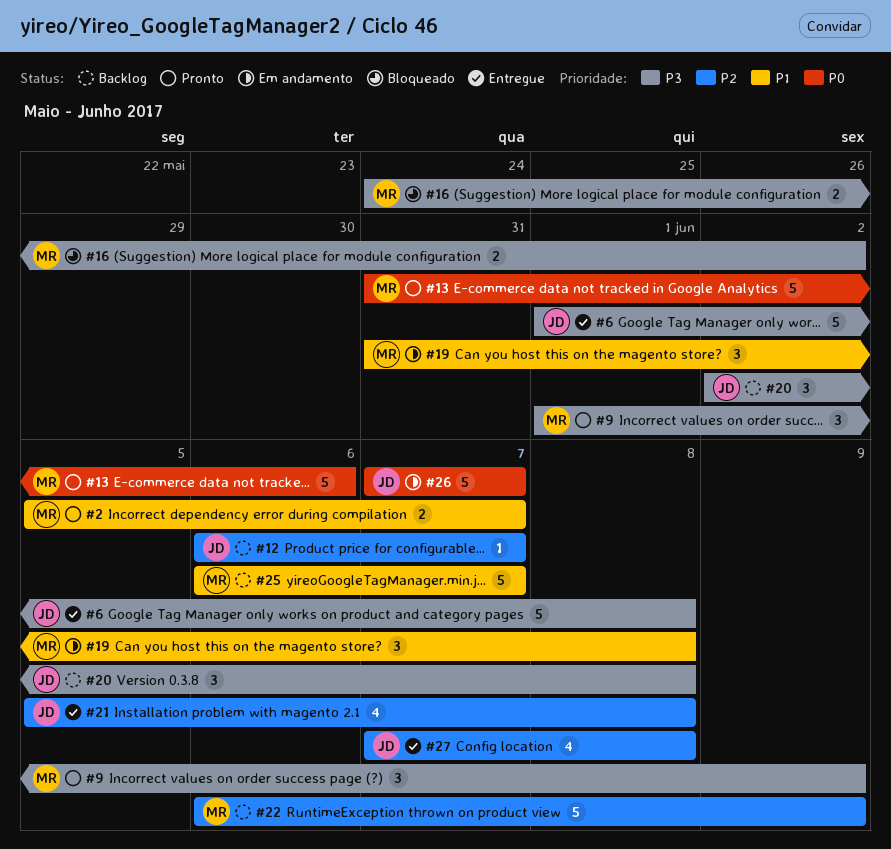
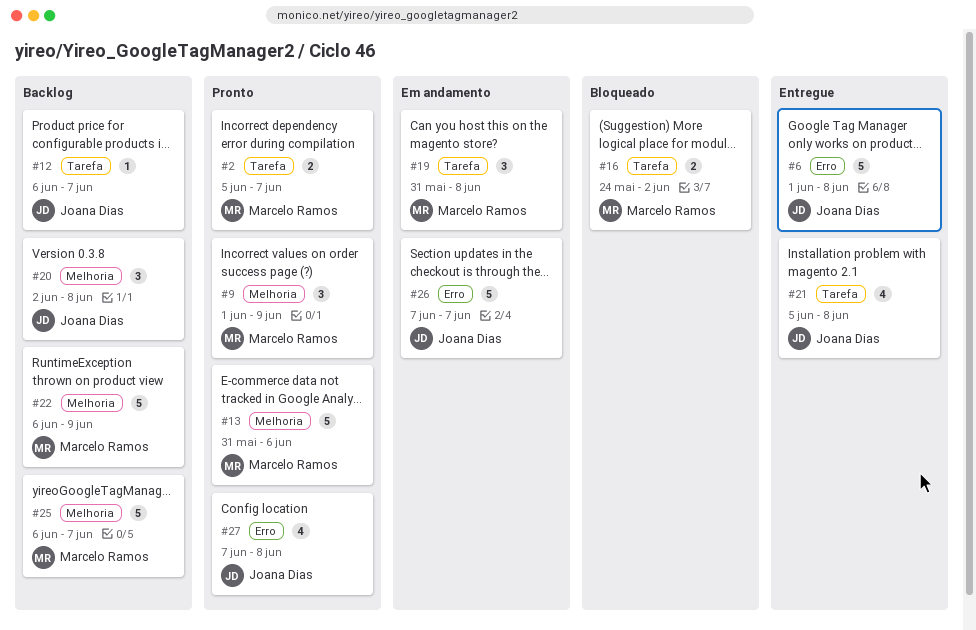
#27, status: Entregue -> Pronto

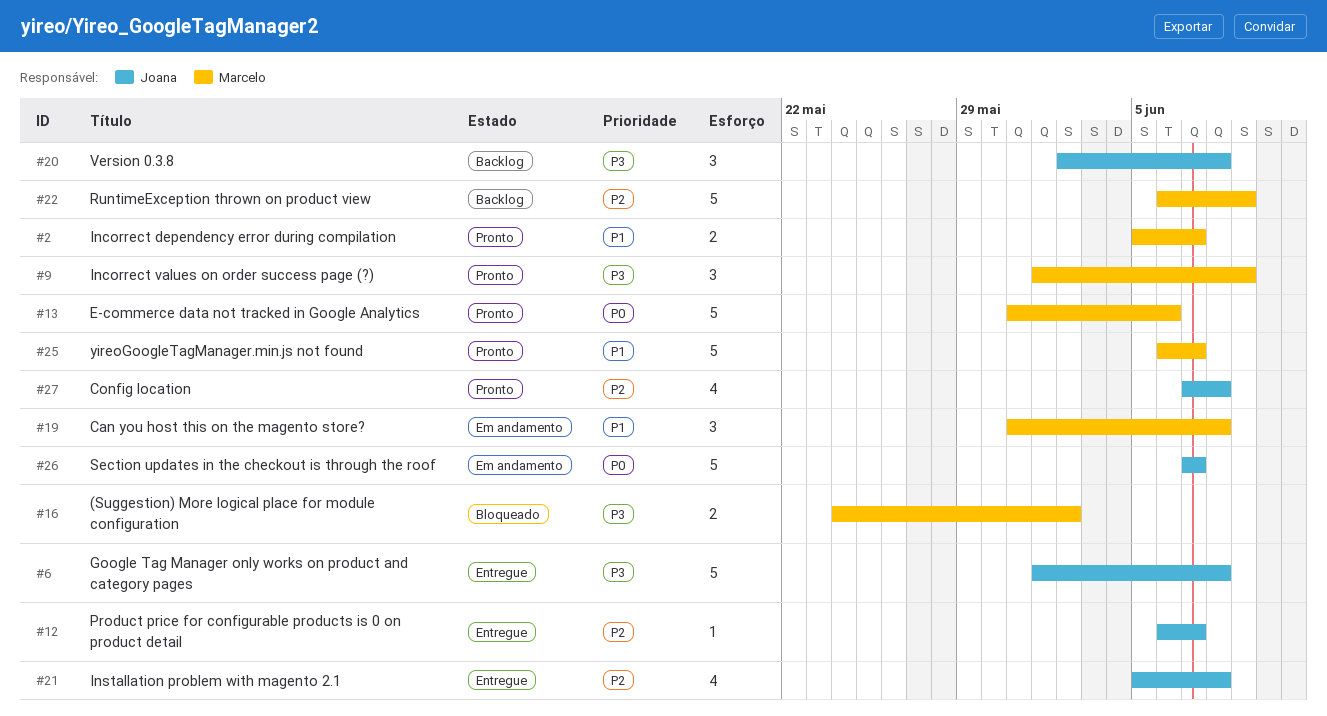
#12, status: Backlog -> Entregue
#25, status: Backlog -> Pronto

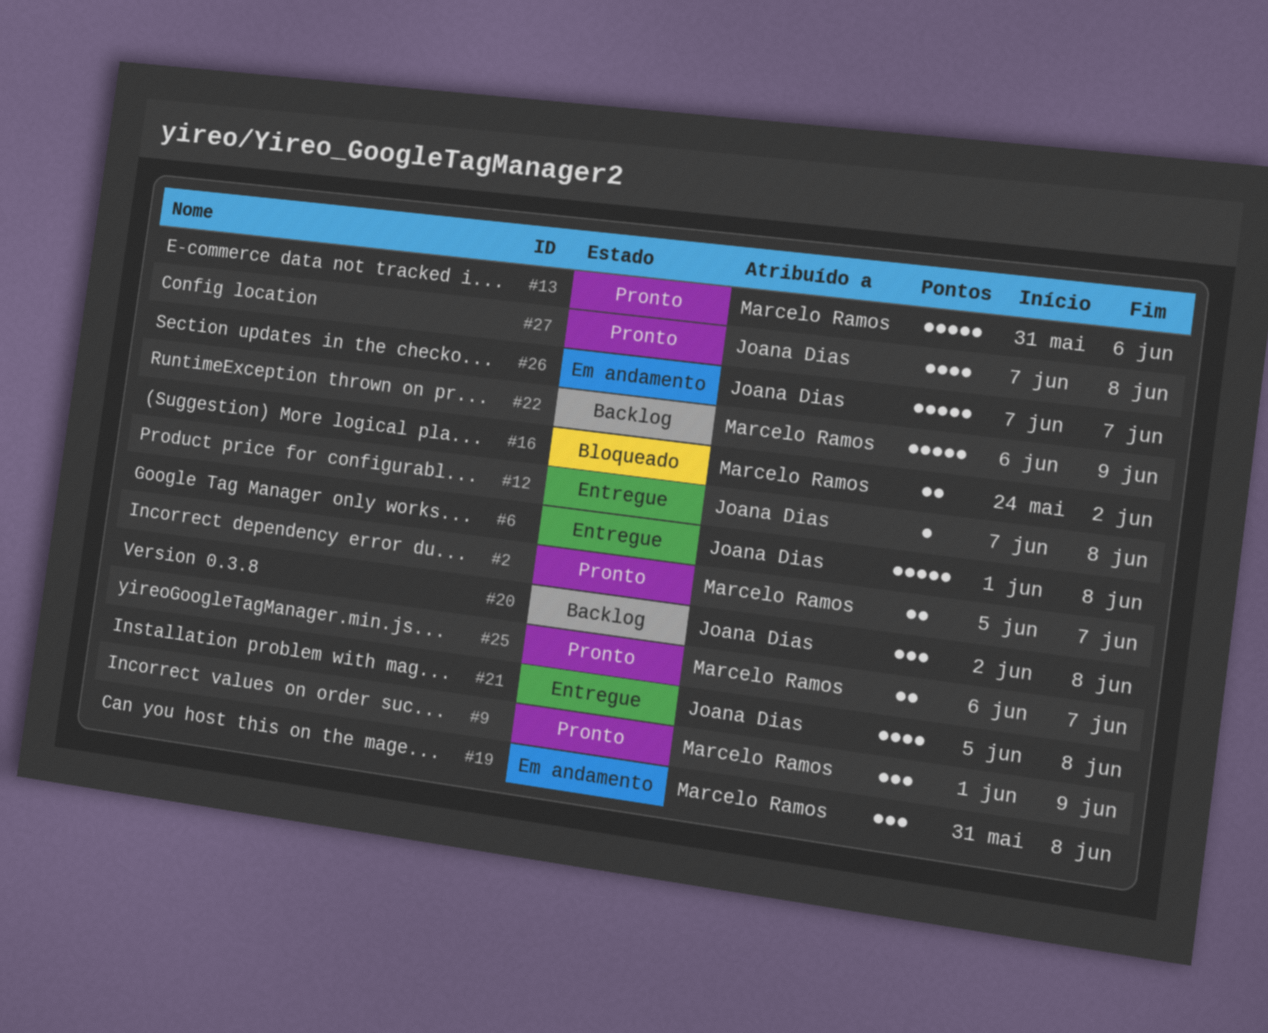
#12, start: Jun 6 -> Jun 7
#12, due: Jun 7 -> Jun 8
#25, estimate: 5 -> 2

